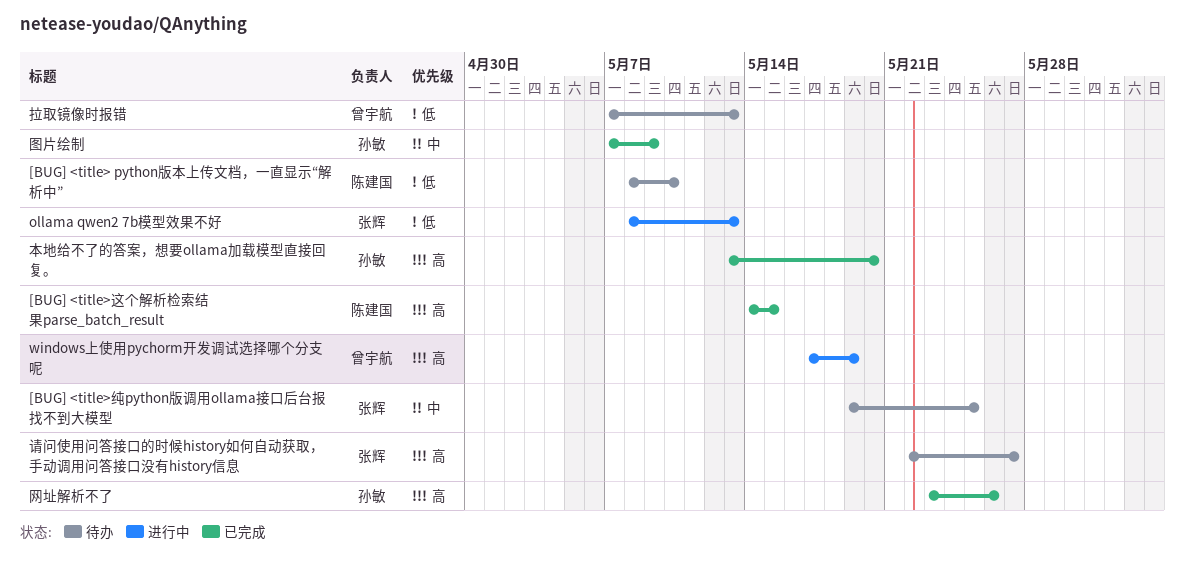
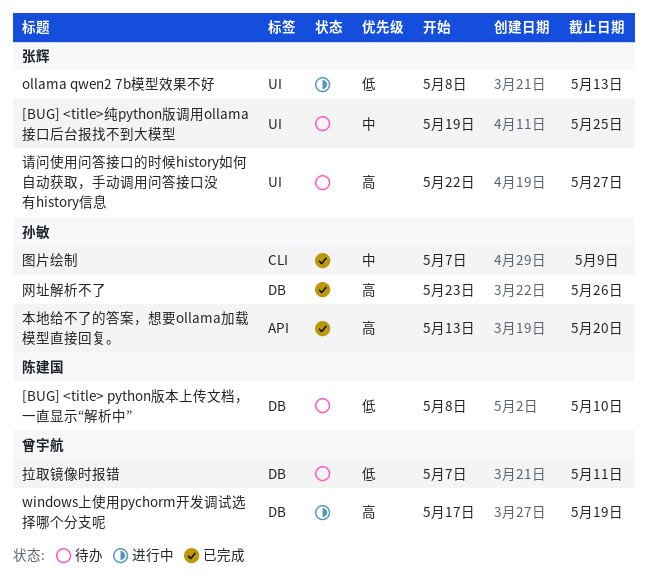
[BUG] <title>这个解析检索结果parse_batch_result: present -> none
拉取镜像时报错, due: May 13 -> May 11

